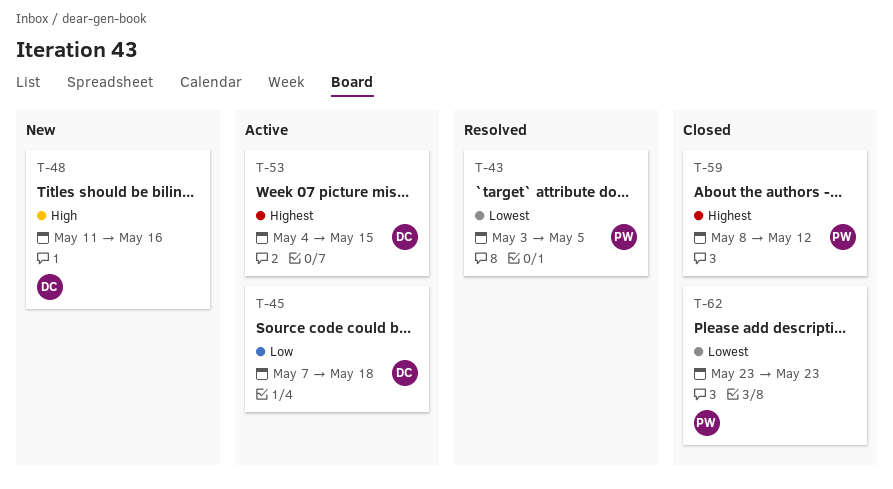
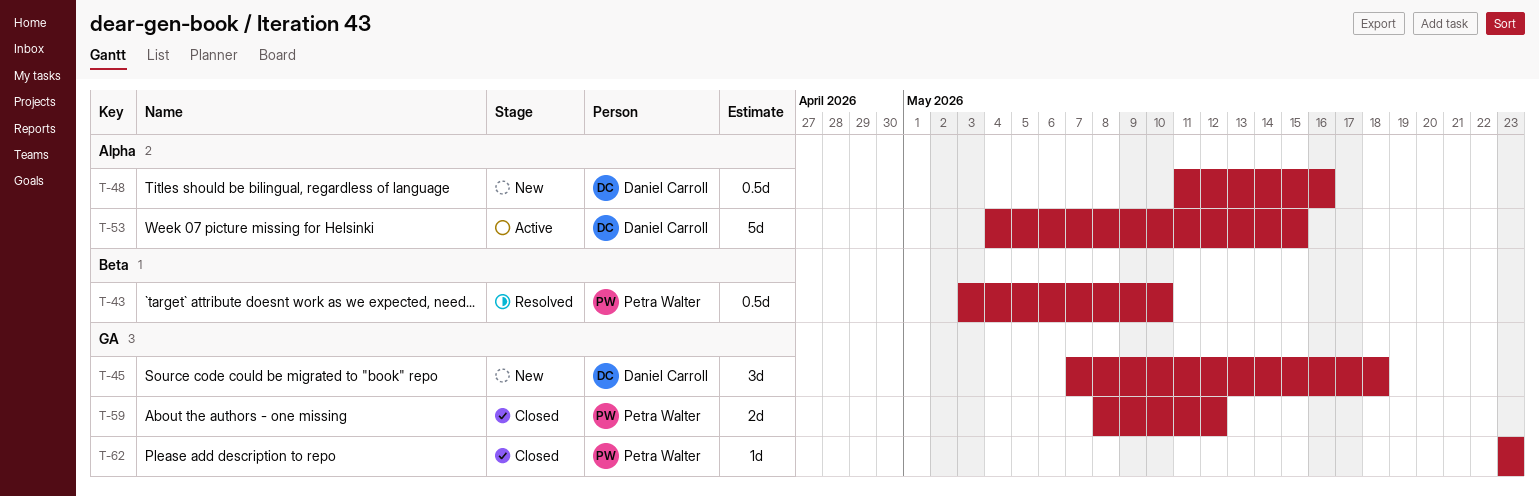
T-43, due: May 5 -> May 10
T-45, status: Active -> New

